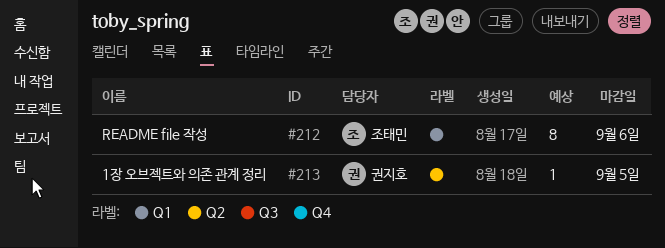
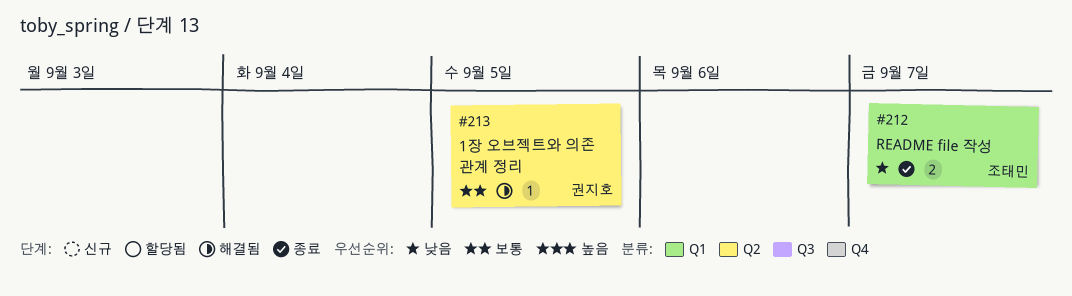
#212, estimate: 8 -> 2
#212, due: Sep 6 -> Sep 7

